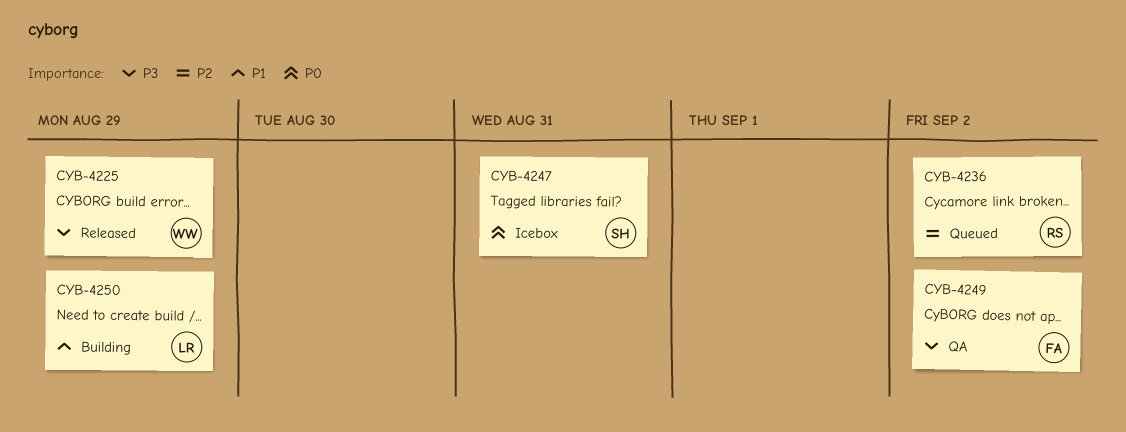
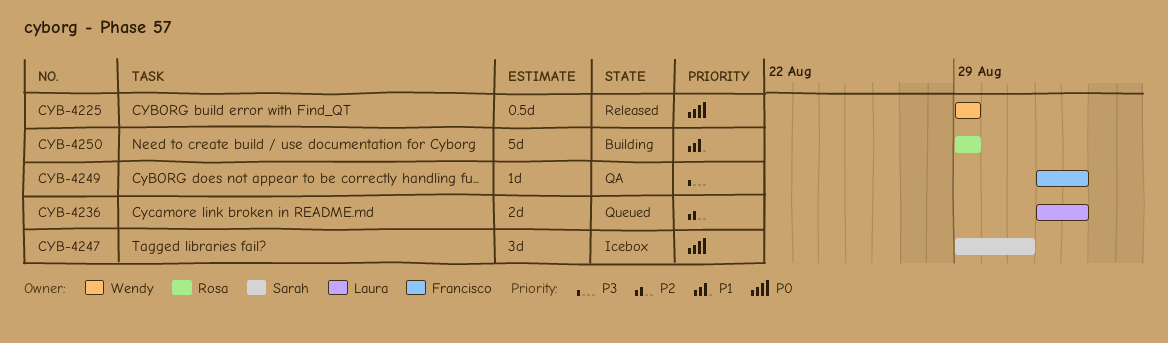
CYB-4225, priority: P3 -> P0
CYB-4236, owner: Rosa -> Laura
CYB-4250, owner: Laura -> Rosa

